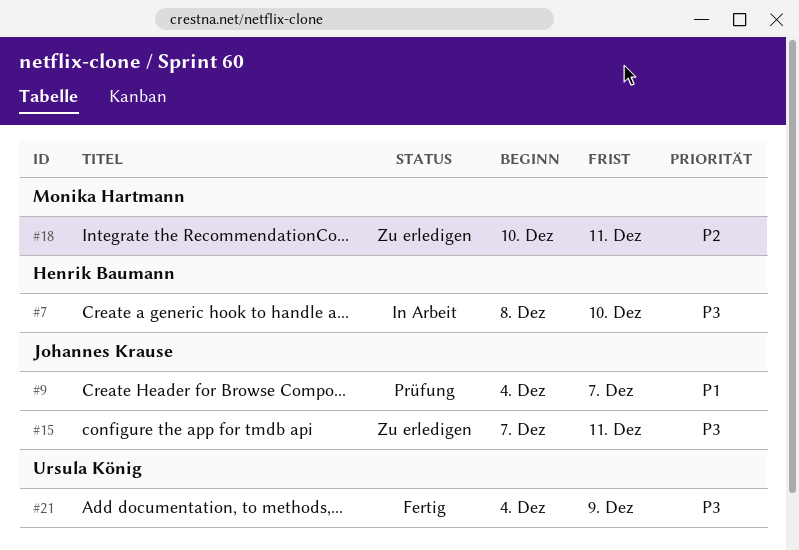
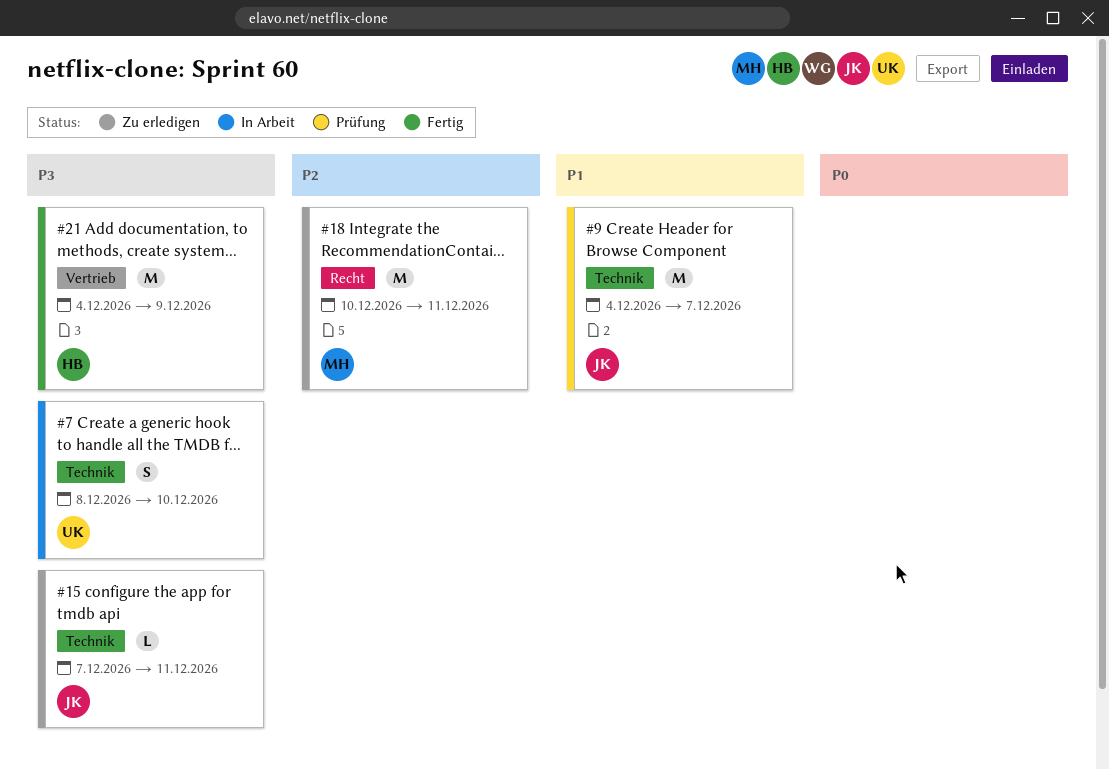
#7, owner: Henrik Baumann -> Ursula König
#21, owner: Ursula König -> Henrik Baumann

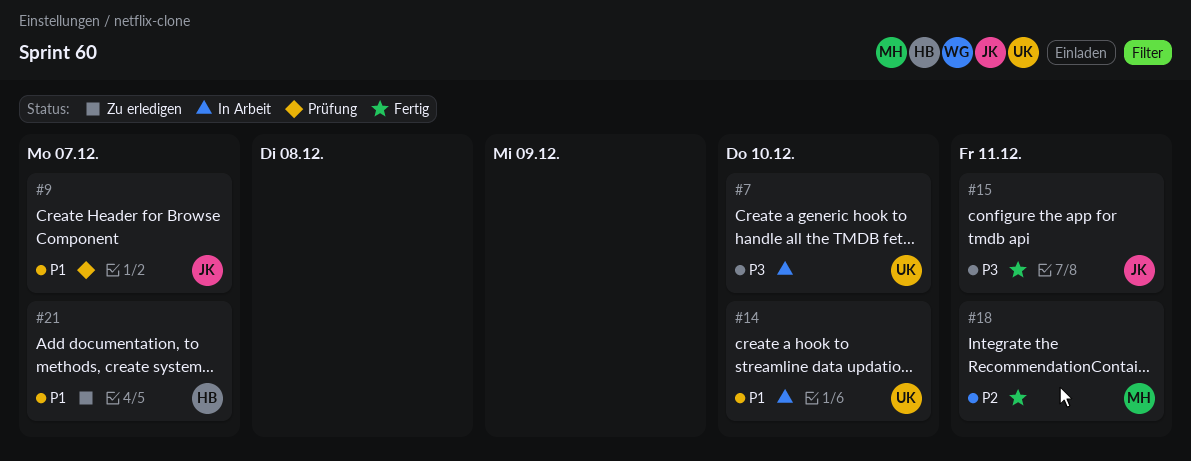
#14: none -> present
#15, status: Zu erledigen -> Fertig
#18, status: Zu erledigen -> Fertig
#21, status: Fertig -> Zu erledigen
#21, priority: P3 -> P1
#21, due: Dec 9 -> Dec 7

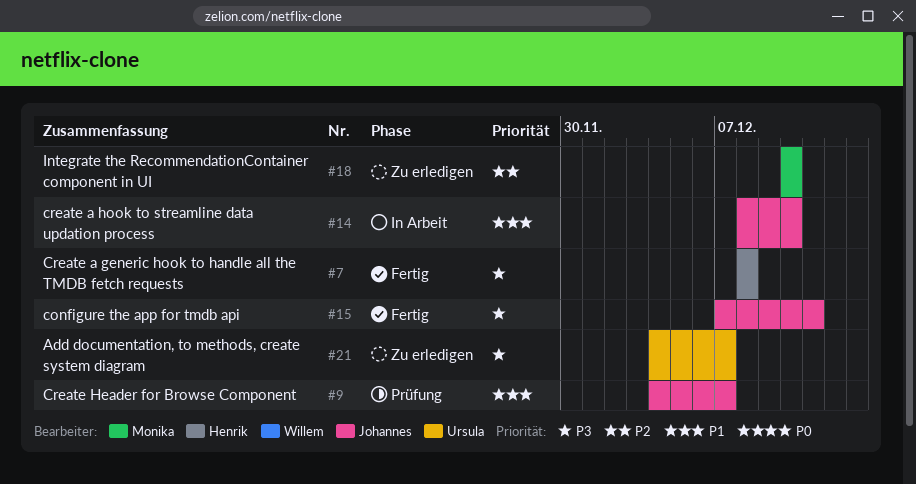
#7, status: In Arbeit -> Fertig
#7, owner: Ursula -> Henrik
#7, due: Dec 10 -> Dec 8
#14, owner: Ursula -> Johannes
#18, status: Fertig -> Zu erledigen
#18, due: Dec 11 -> Dec 10
#21, owner: Henrik -> Ursula
#21, priority: P1 -> P3

